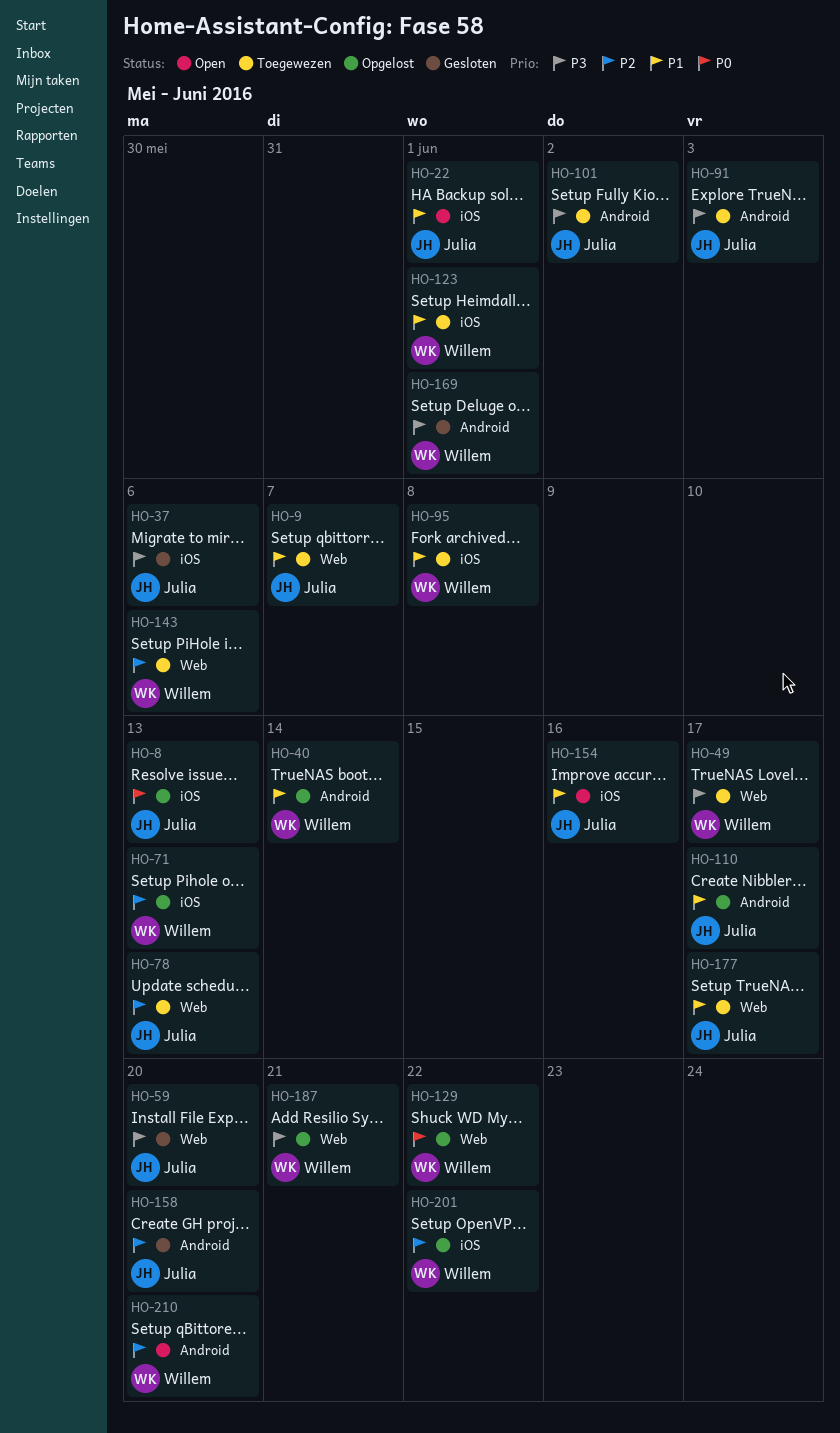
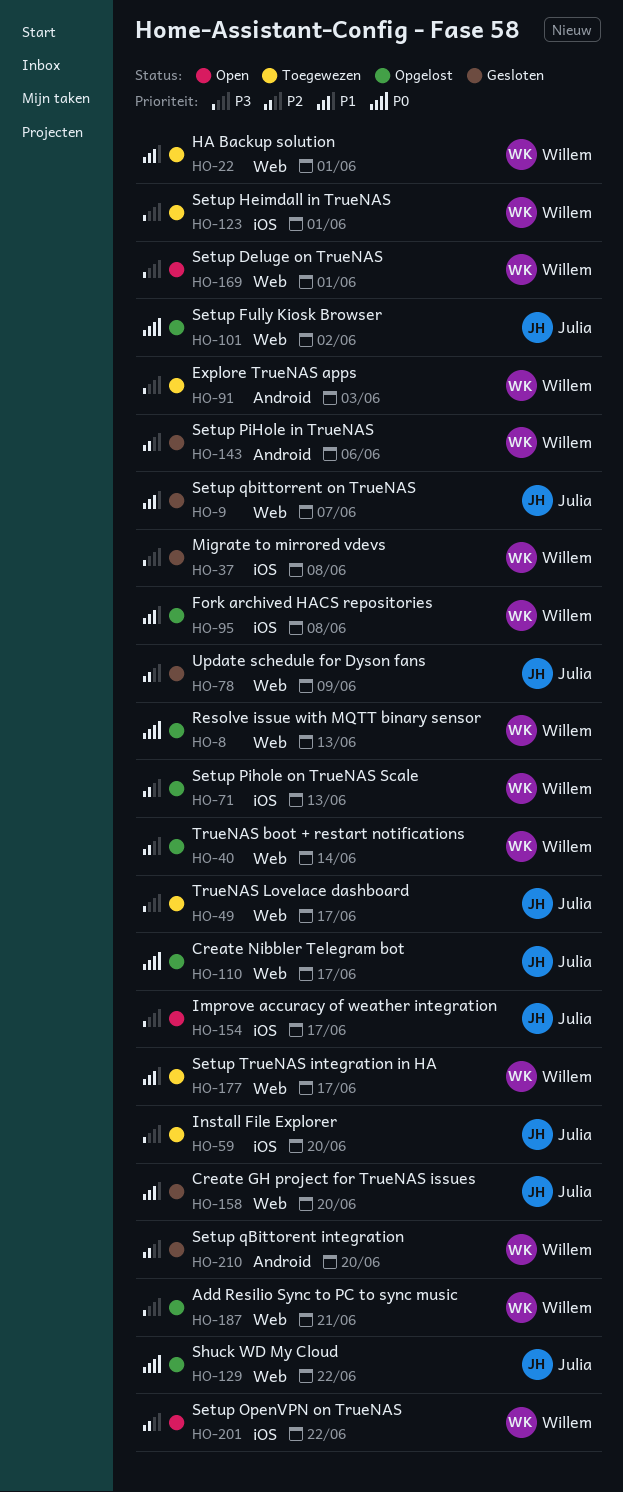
HO-8, owner: Julia -> Willem
HO-8, label: iOS -> Web
HO-9, status: Toegewezen -> Gesloten
HO-22, status: Open -> Toegewezen
HO-22, owner: Julia -> Willem
HO-22, label: iOS -> Web
HO-37, owner: Julia -> Willem
HO-37, due: Jun 6 -> Jun 8
HO-40, priority: P1 -> P2
HO-40, label: Android -> Web
HO-49, owner: Willem -> Julia
HO-59, status: Gesloten -> Toegewezen
HO-59, label: Web -> iOS
HO-78, status: Toegewezen -> Gesloten
HO-78, due: Jun 13 -> Jun 9
HO-91, owner: Julia -> Willem
HO-95, status: Toegewezen -> Opgelost
HO-101, status: Toegewezen -> Opgelost
HO-101, priority: P3 -> P0
HO-101, label: Android -> Web
HO-110, priority: P1 -> P0
HO-110, label: Android -> Web
HO-123, priority: P1 -> P3
HO-129, owner: Willem -> Julia
HO-143, status: Toegewezen -> Gesloten
HO-143, label: Web -> Android
HO-154, priority: P1 -> P3
HO-154, due: Jun 16 -> Jun 17
HO-158, priority: P2 -> P1
HO-158, label: Android -> Web
HO-169, status: Gesloten -> Open
HO-169, label: Android -> Web
HO-177, owner: Julia -> Willem
HO-201, status: Opgelost -> Open
HO-210, status: Open -> Gesloten

